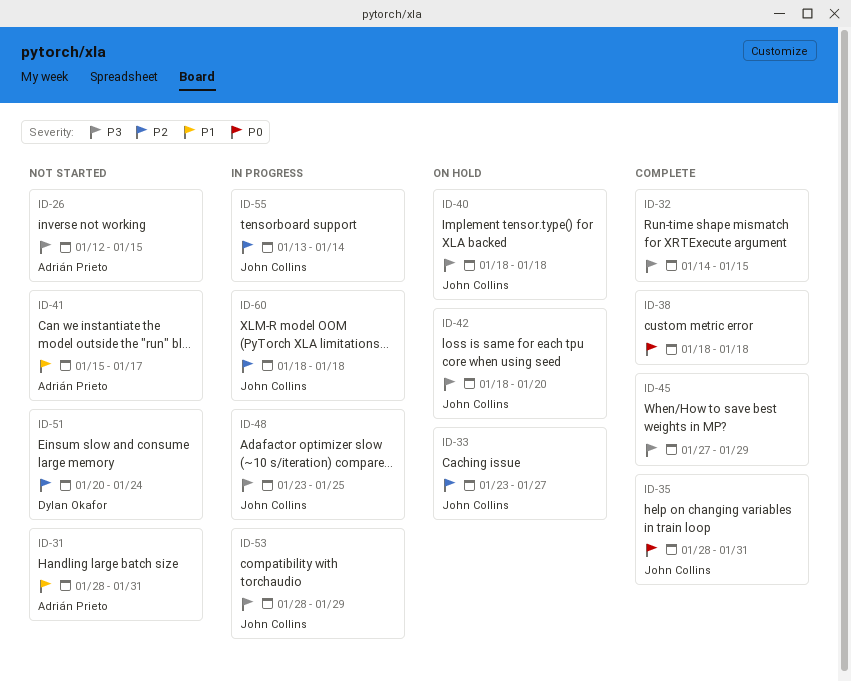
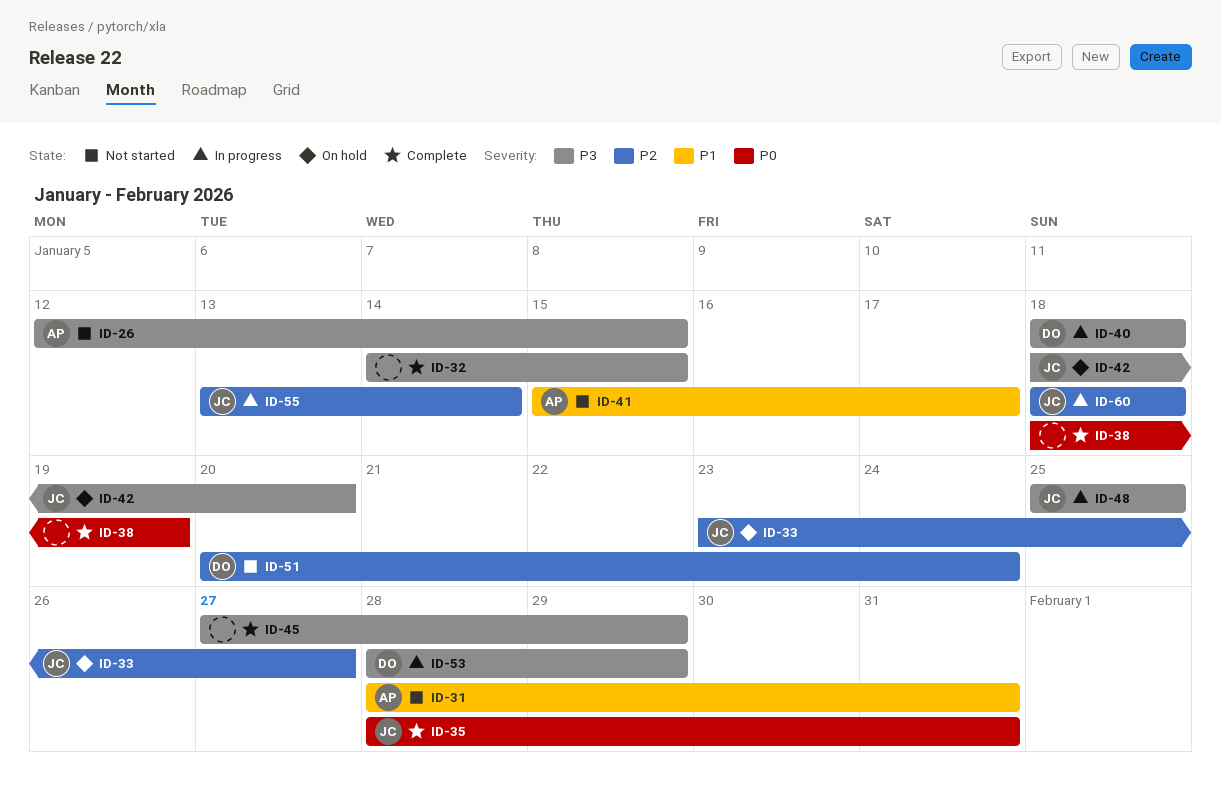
ID-38, due: Jan 18 -> Jan 19
ID-40, status: On hold -> In progress
ID-40, owner: John Collins -> Dylan Okafor
ID-48, start: Jan 23 -> Jan 25
ID-53, owner: John Collins -> Dylan Okafor

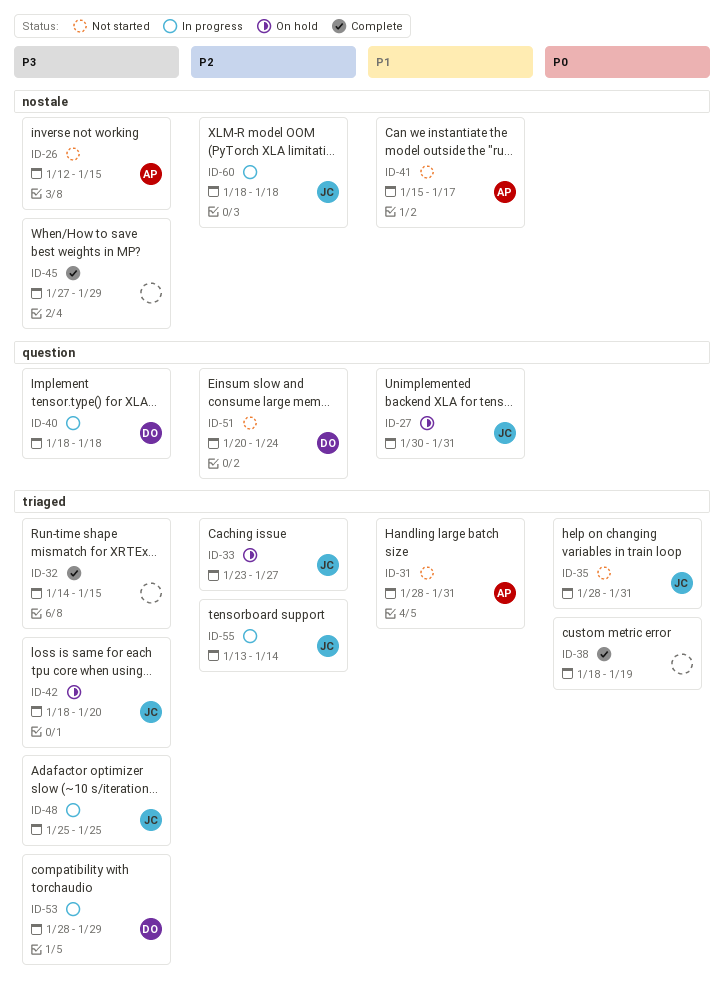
ID-27: none -> present
ID-35, status: Complete -> Not started

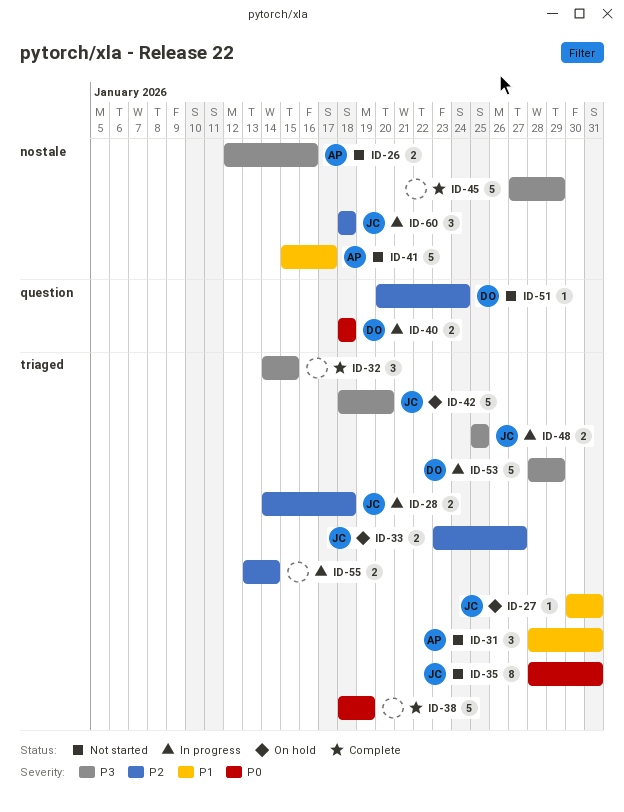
ID-26, due: Jan 15 -> Jan 16
ID-27, label: question -> triaged
ID-28: none -> present
ID-40, priority: P3 -> P0
ID-55, owner: JC -> none

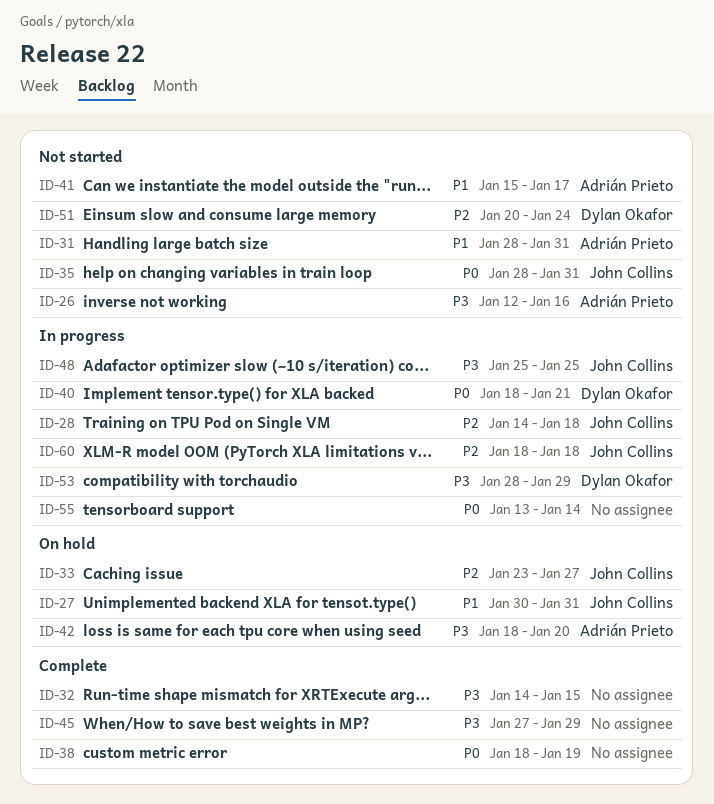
ID-40, due: Jan 18 -> Jan 21
ID-42, owner: John Collins -> Adrián Prieto
ID-55, priority: P2 -> P0

